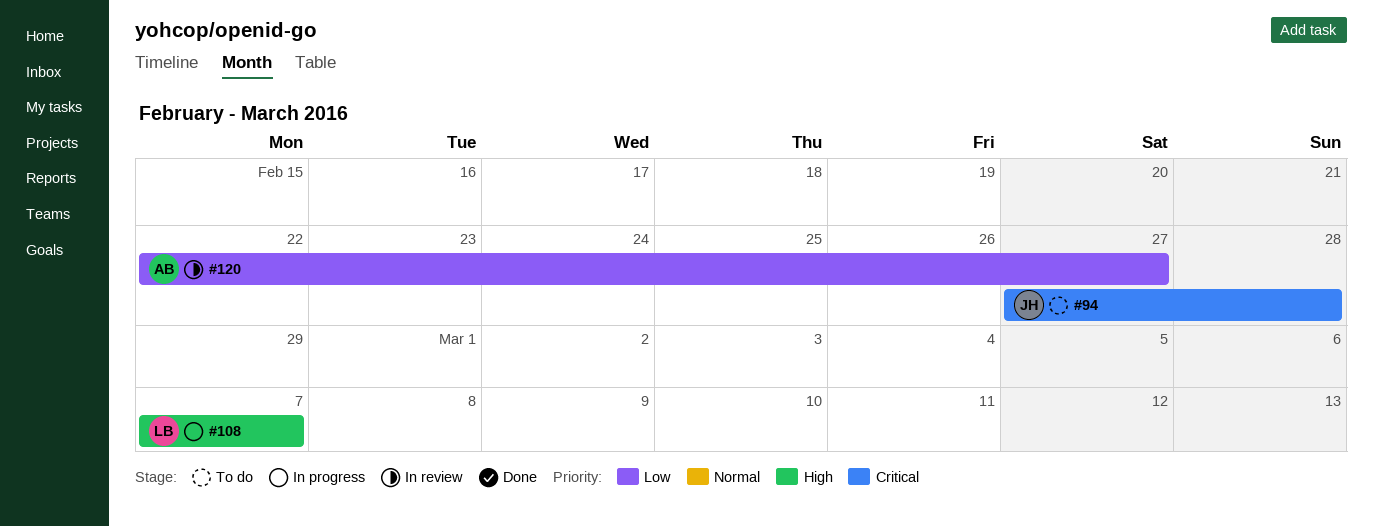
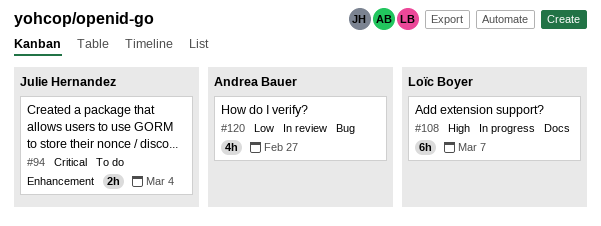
#94, due: Feb 28 -> Mar 4

